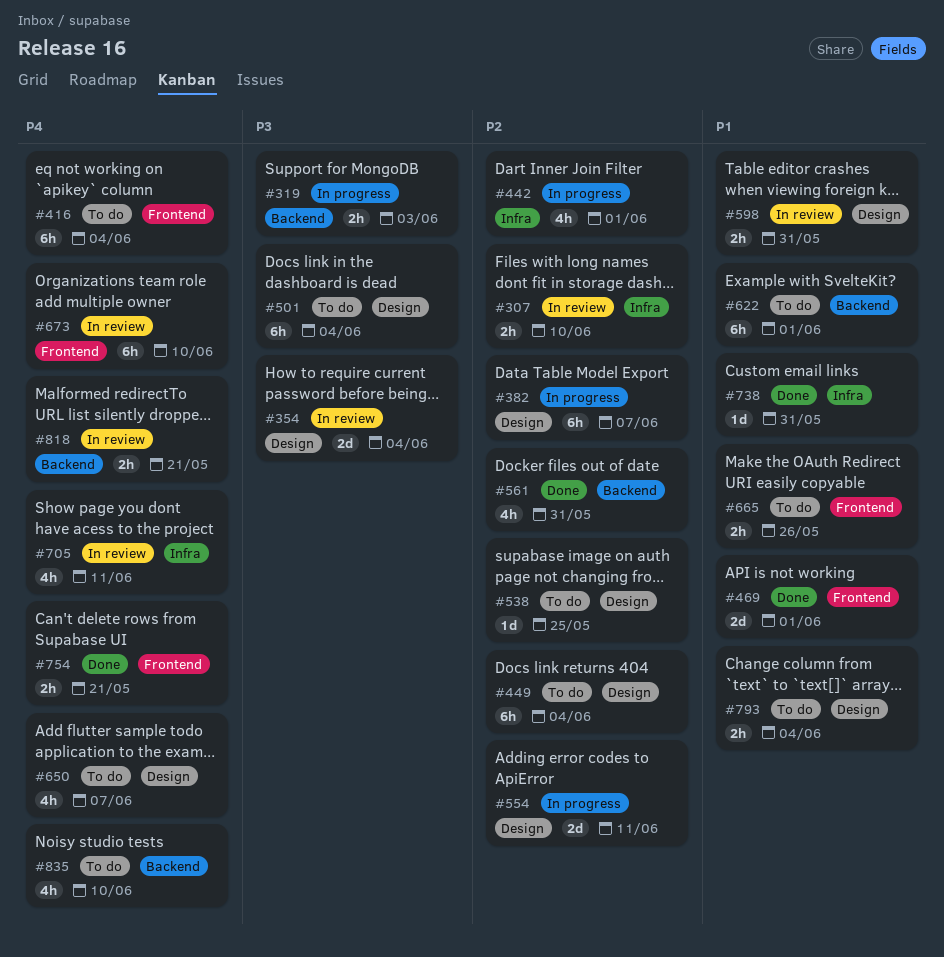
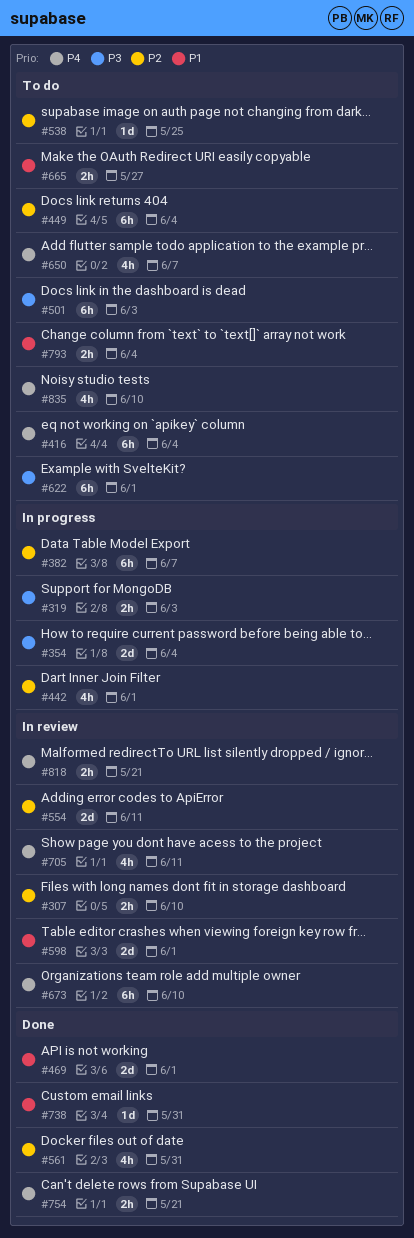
#354, status: In review -> In progress
#501, due: Jun 4 -> Jun 3
#554, status: In progress -> In review
#598, estimate: 2h -> 2d
#598, due: May 31 -> Jun 1
#622, priority: P1 -> P3
#665, due: May 26 -> May 27

